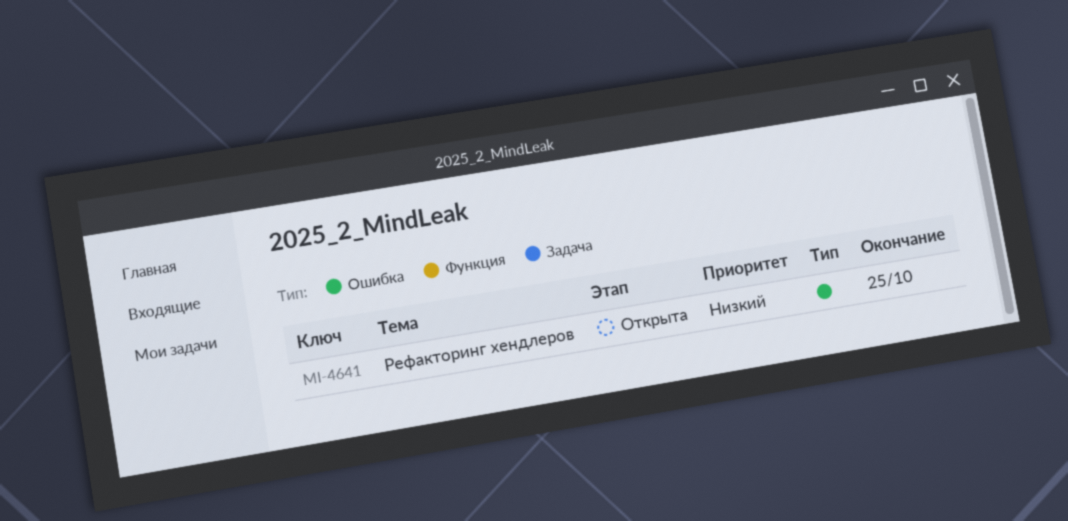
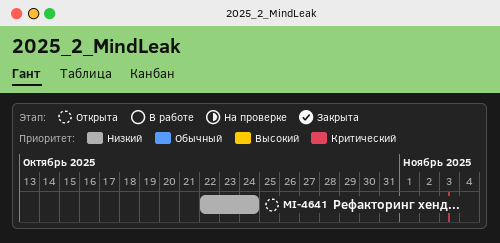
MI-4641, due: Oct 25 -> Oct 24

